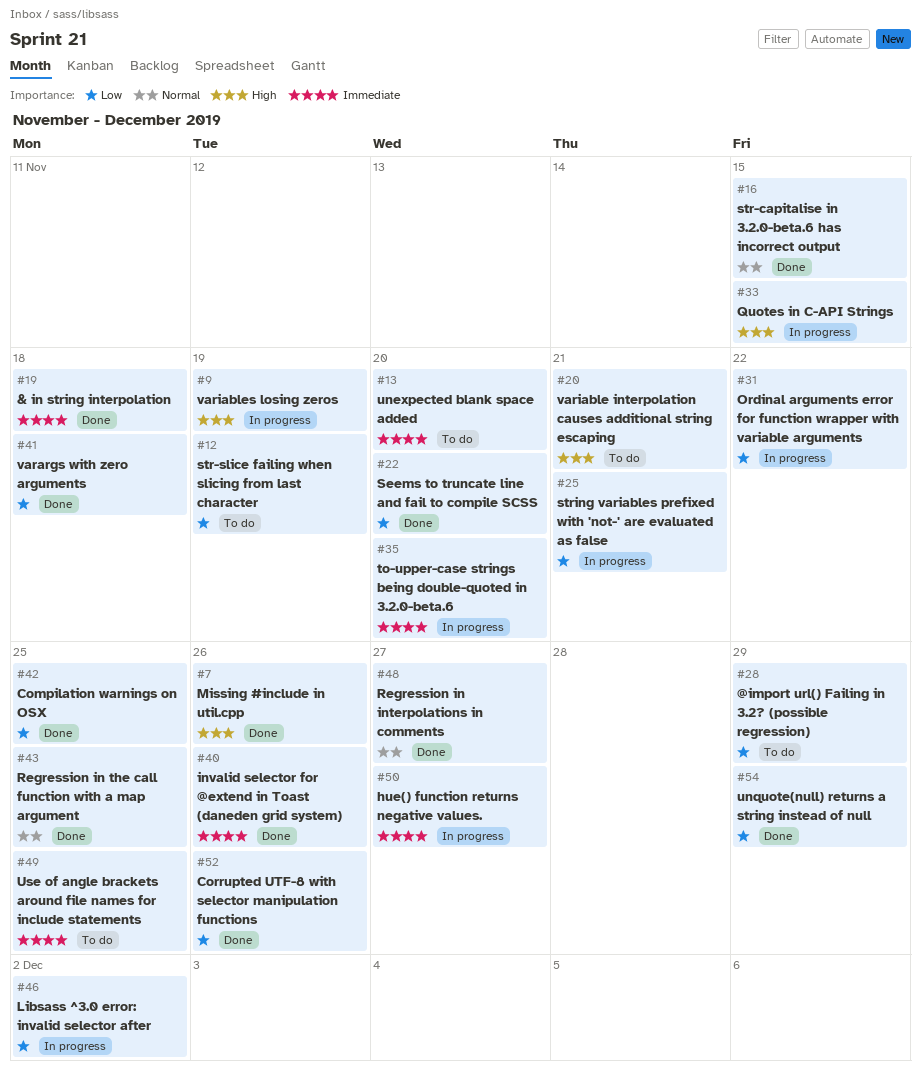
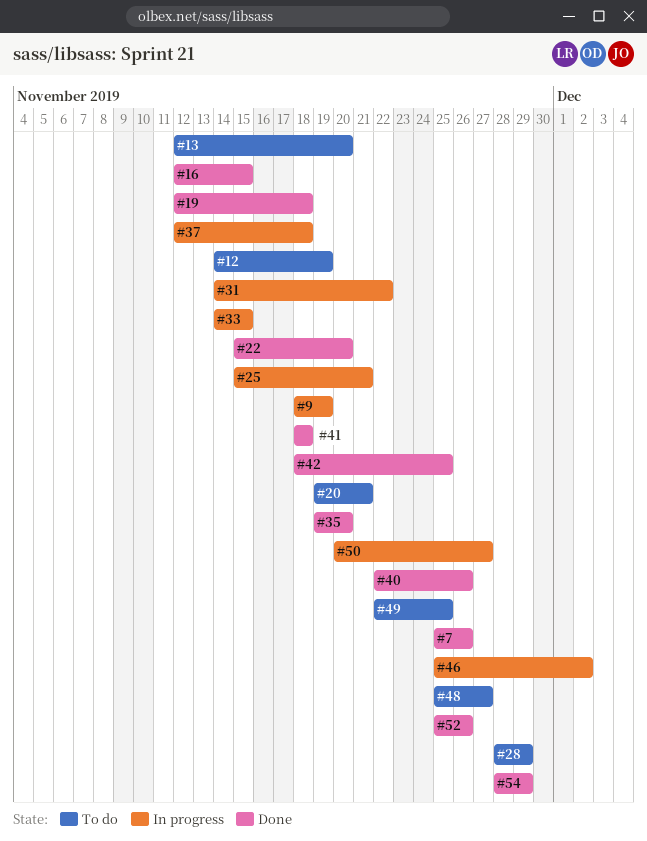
#35, status: In progress -> Done
#37: none -> present
#43: present -> none
#48, status: Done -> To do

